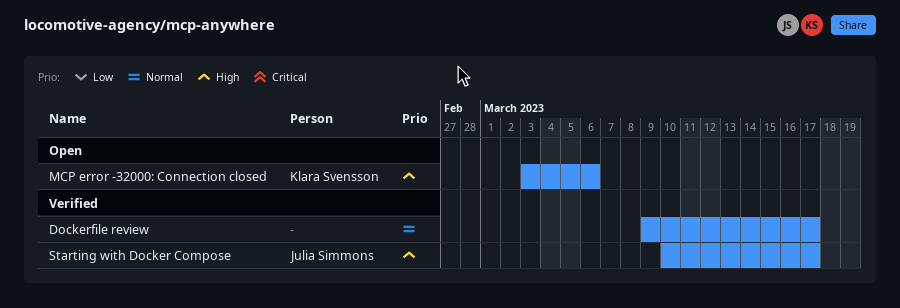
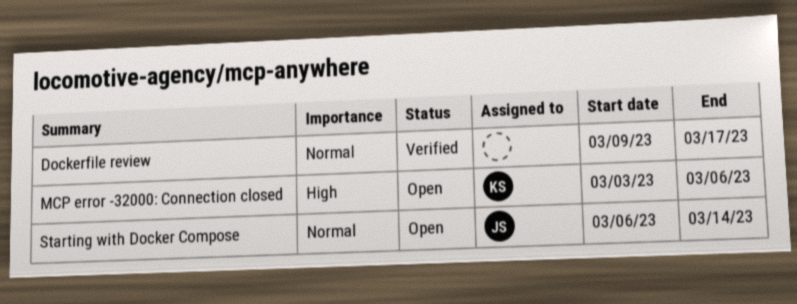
Starting with Docker Compose, status: Verified -> Open
Starting with Docker Compose, priority: High -> Normal
Starting with Docker Compose, start: Mar 10 -> Mar 6
Starting with Docker Compose, due: Mar 17 -> Mar 14

